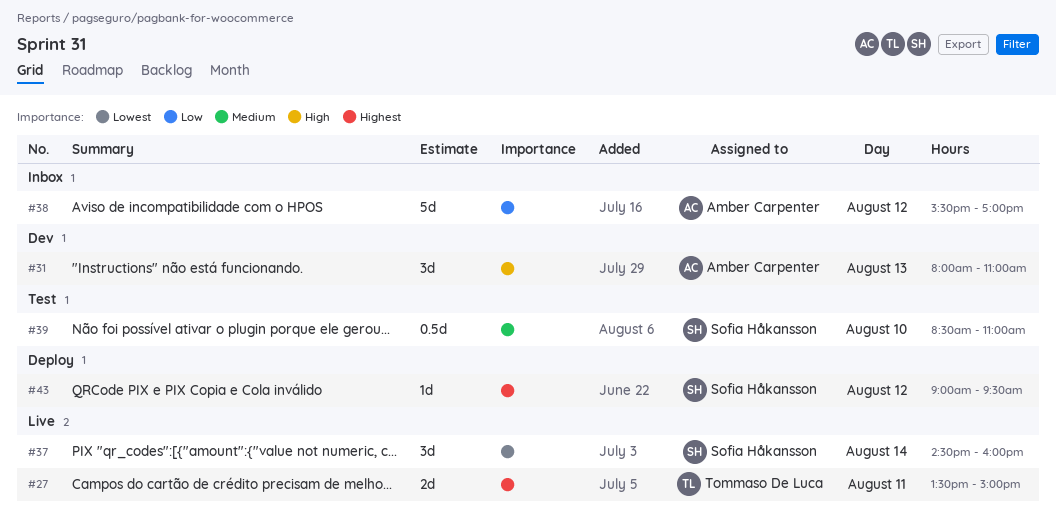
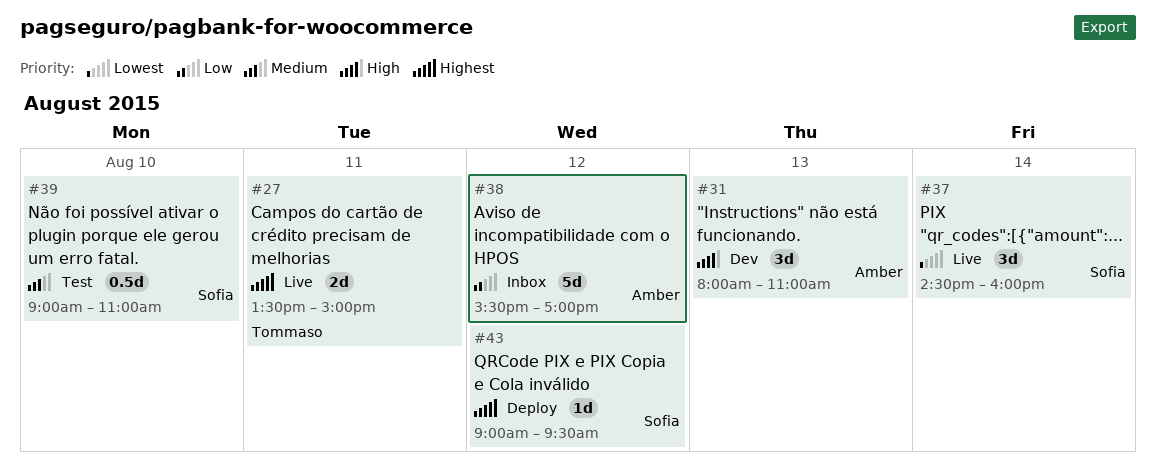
#39, begins: 08:30 -> 09:00

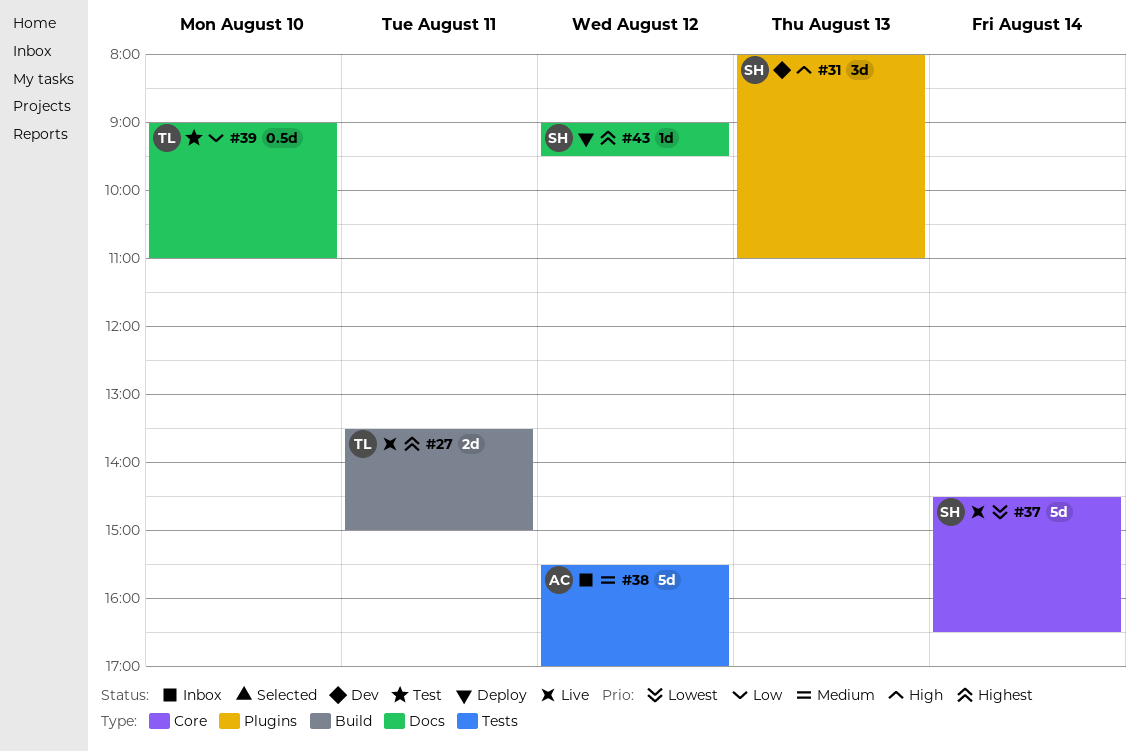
#31, owner: Amber -> Sofia
#37, estimate: 3d -> 5d
#37, ends: 16:00 -> 16:30
#38, priority: Low -> Medium
#39, owner: Sofia -> Tommaso
#39, priority: Medium -> Low

